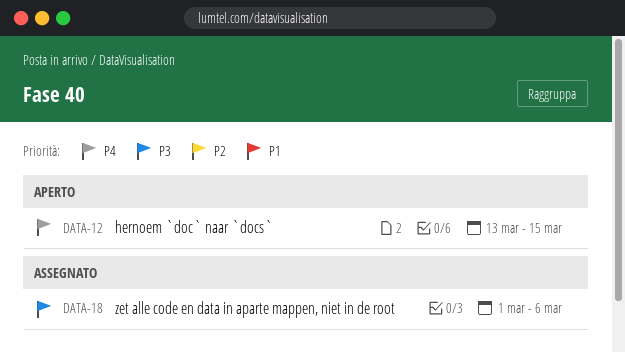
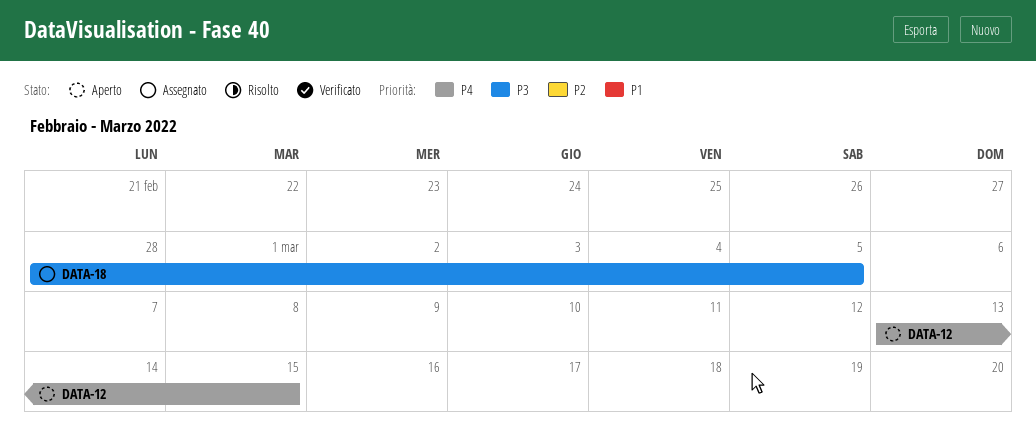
DATA-18, start: Mar 1 -> Feb 28
DATA-18, due: Mar 6 -> Mar 5

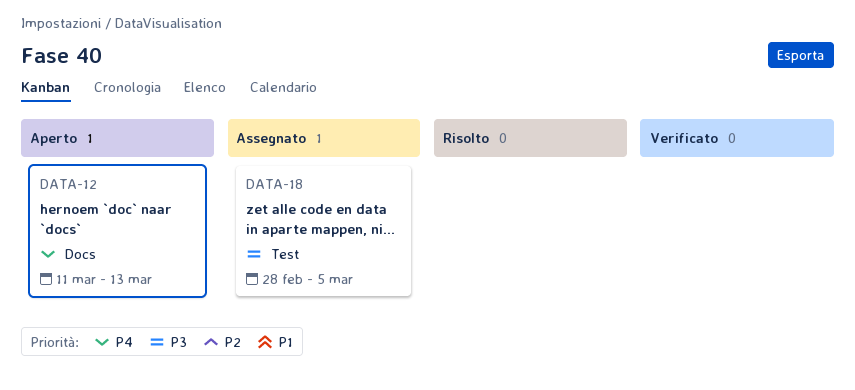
DATA-12, start: Mar 13 -> Mar 11
DATA-12, due: Mar 15 -> Mar 13

